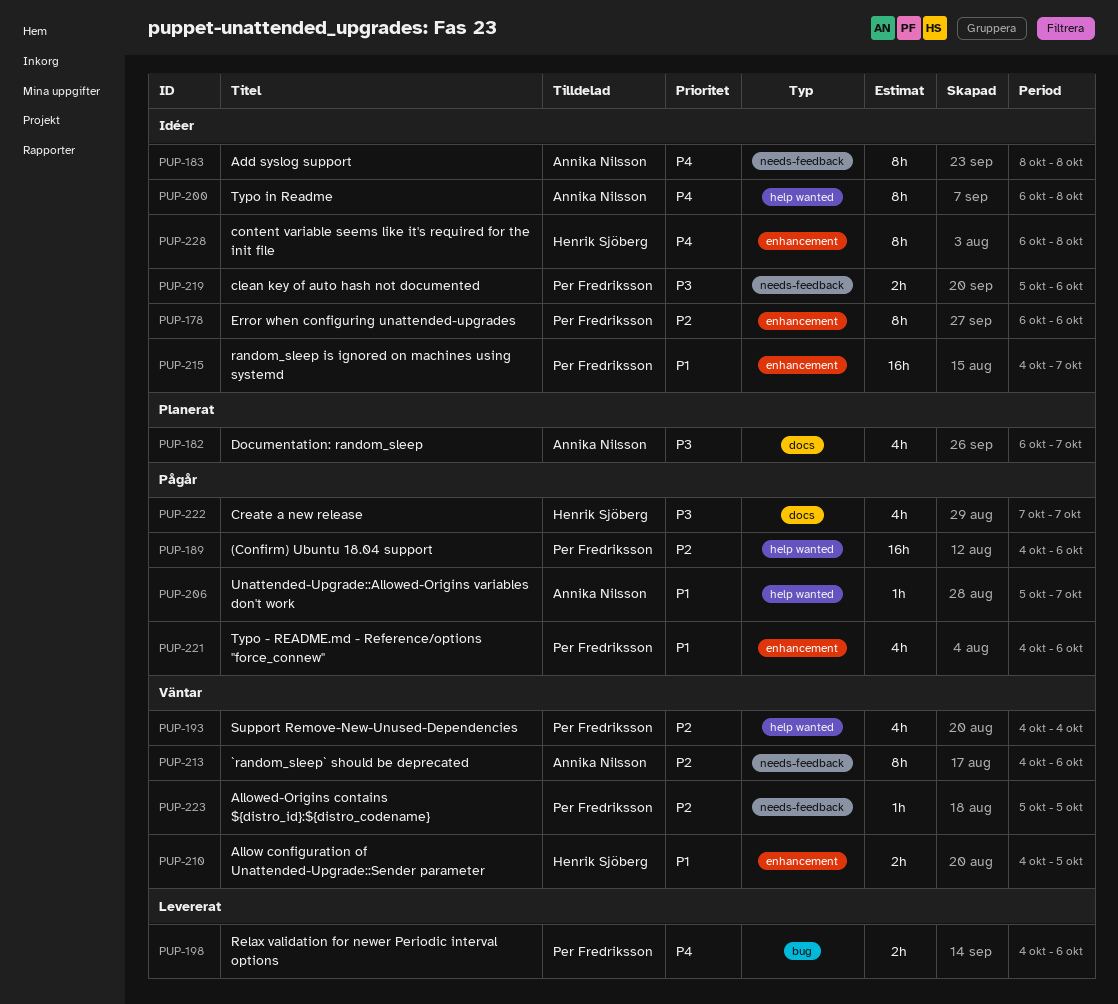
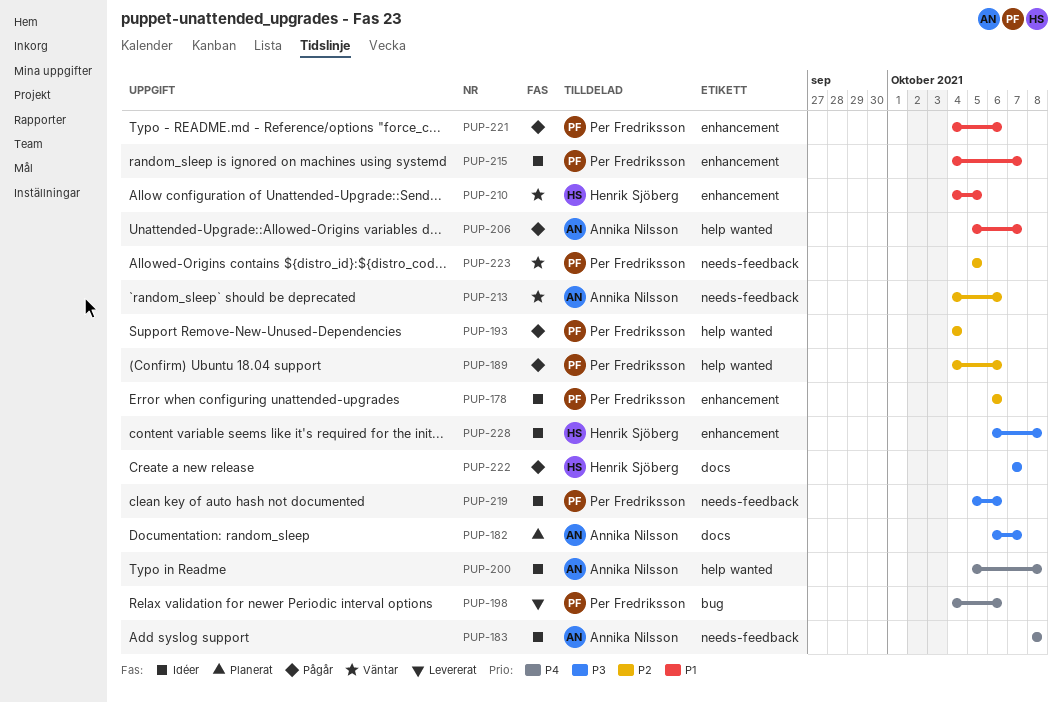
PUP-193, status: Väntar -> Pågår
PUP-200, start: Oct 6 -> Oct 5
PUP-228, priority: P4 -> P3

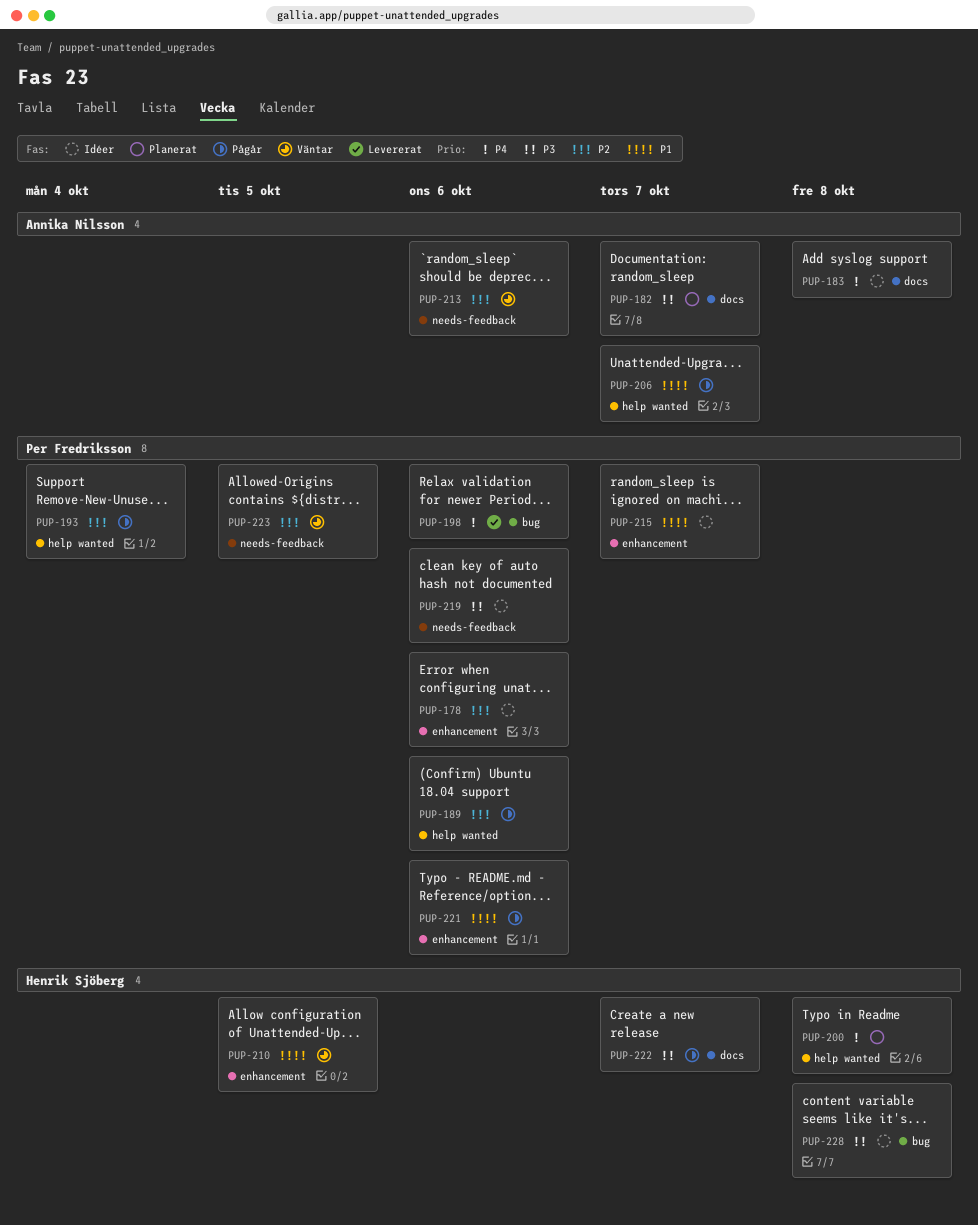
PUP-183, label: needs-feedback -> docs
PUP-200, status: Idéer -> Planerat
PUP-200, owner: Annika Nilsson -> Henrik Sjöberg
PUP-228, label: enhancement -> bug

